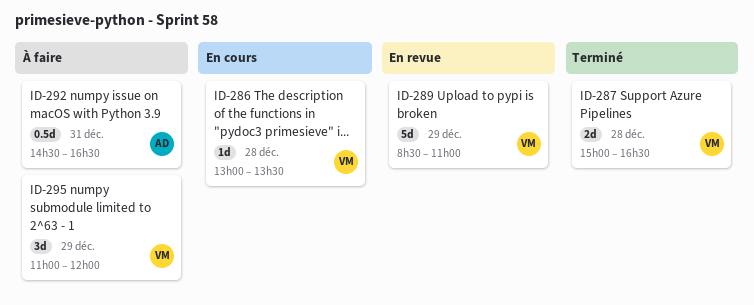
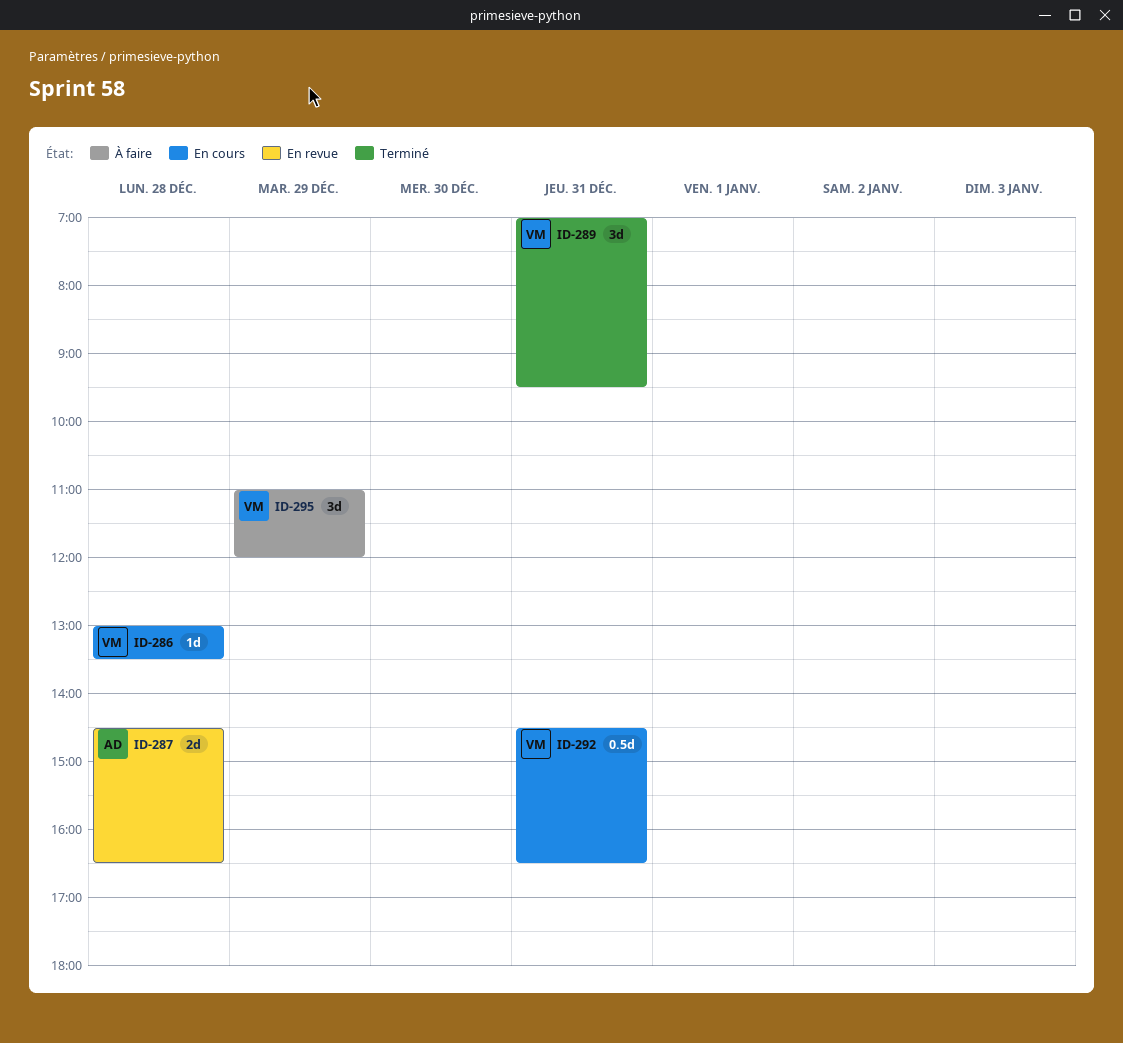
ID-287, status: Terminé -> En revue
ID-287, owner: VM -> AD
ID-287, begins: 15:00 -> 14:30
ID-289, status: En revue -> Terminé
ID-289, estimate: 5d -> 3d
ID-289, day: Dec 29 -> Dec 31
ID-289, begins: 08:30 -> 07:00
ID-289, ends: 11:00 -> 09:30
ID-292, status: À faire -> En cours
ID-292, owner: AD -> VM

